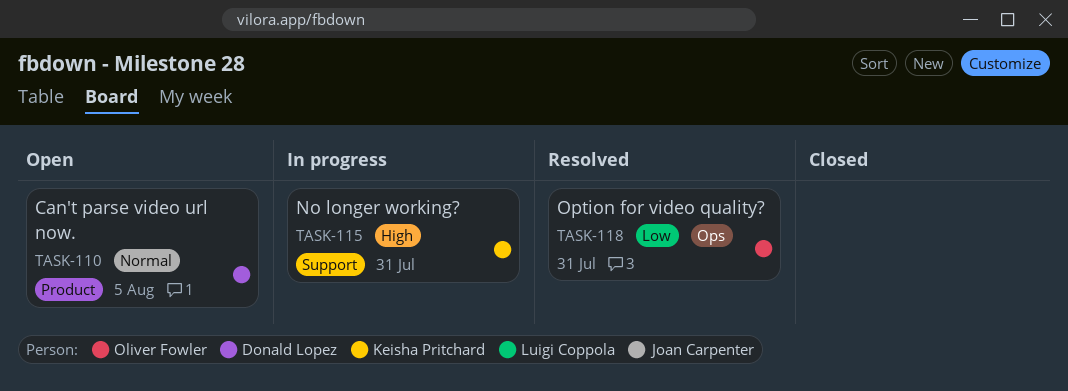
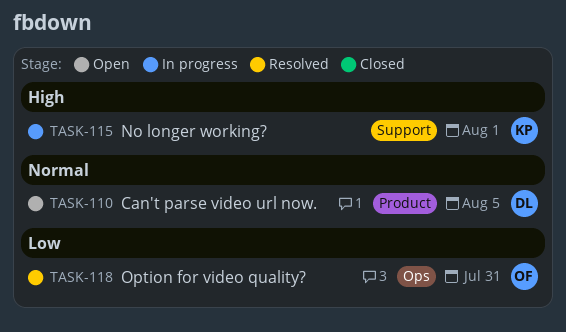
TASK-115, due: Jul 31 -> Aug 1

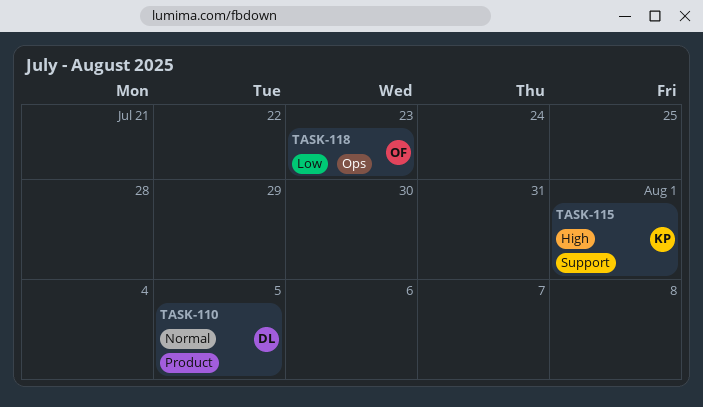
TASK-118, due: Jul 31 -> Jul 23

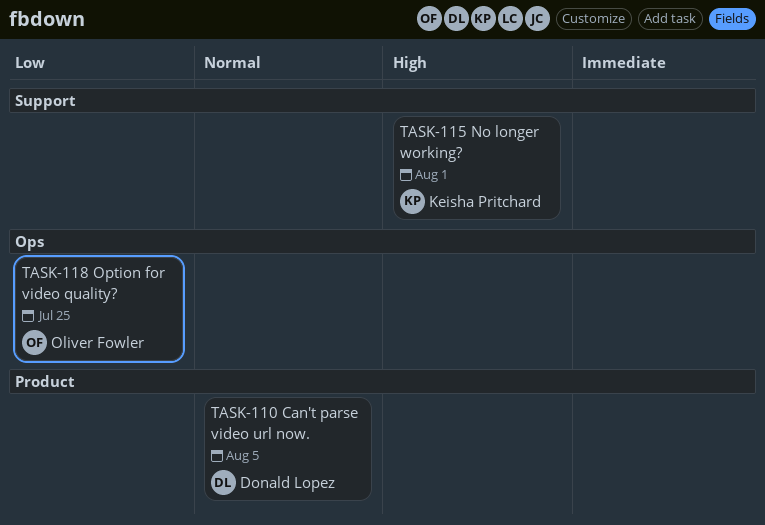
TASK-118, due: Jul 23 -> Jul 25

